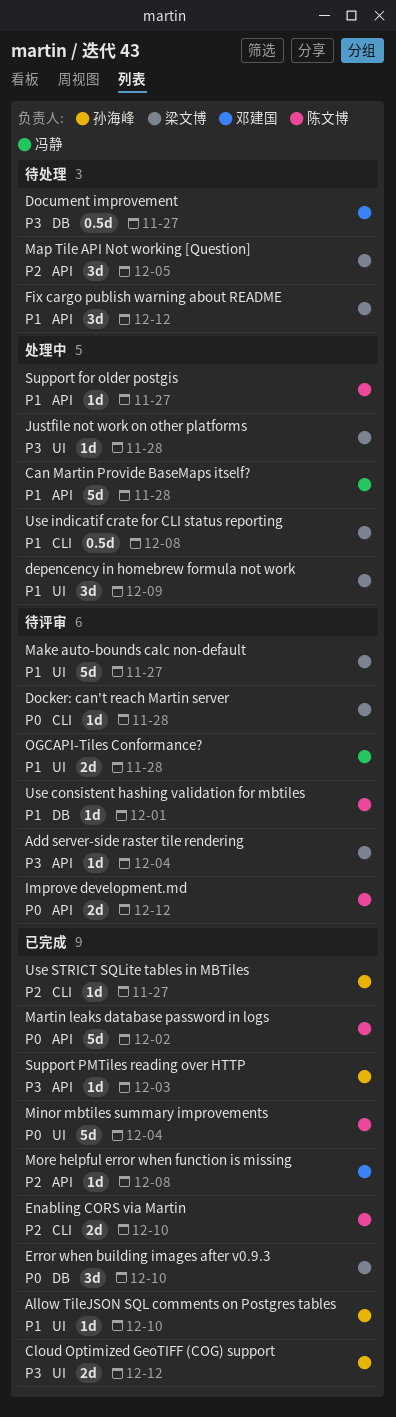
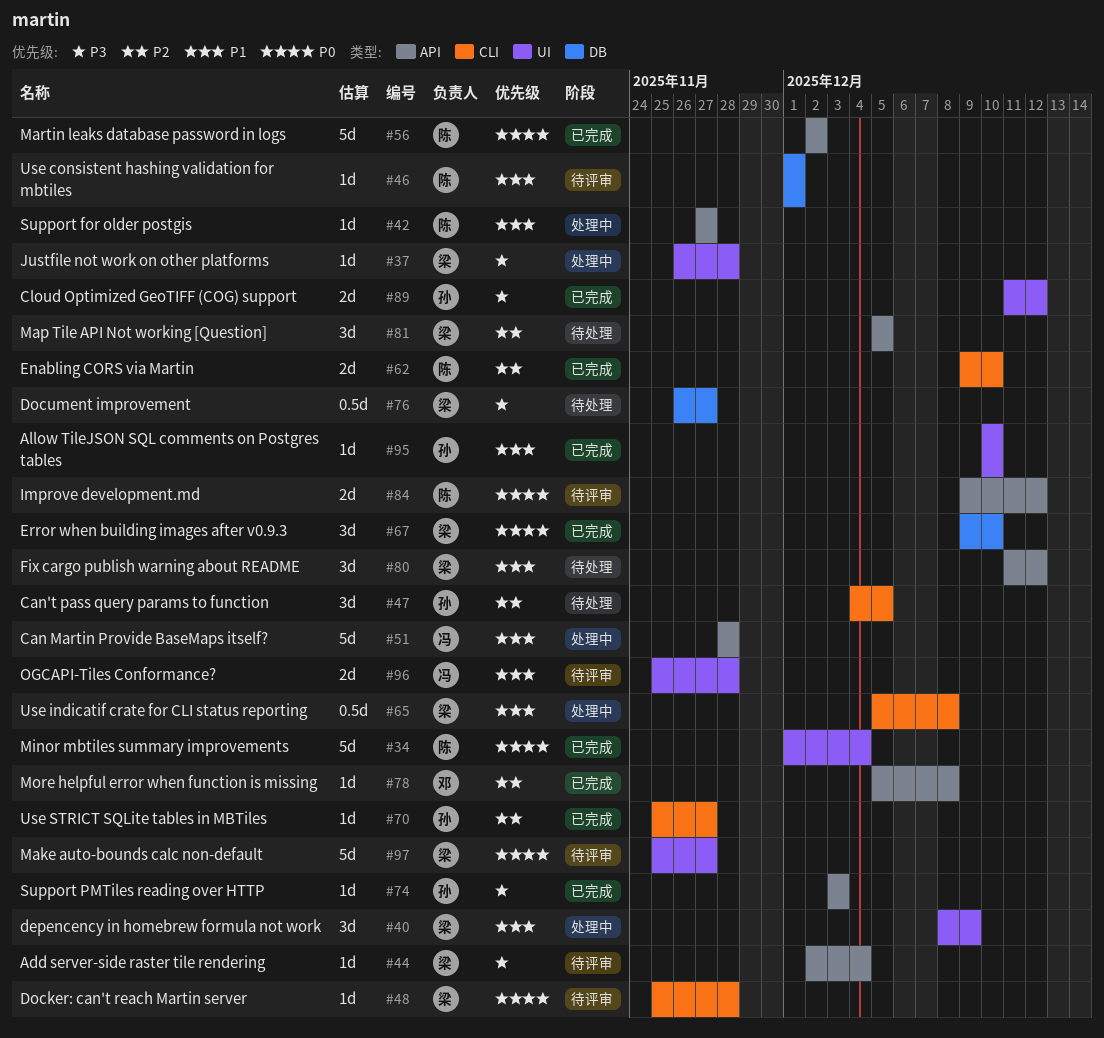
Can't pass query params to function: none -> present
Document improvement, owner: 邓建国 -> 梁文博
Make auto-bounds calc non-default, priority: P1 -> P0

